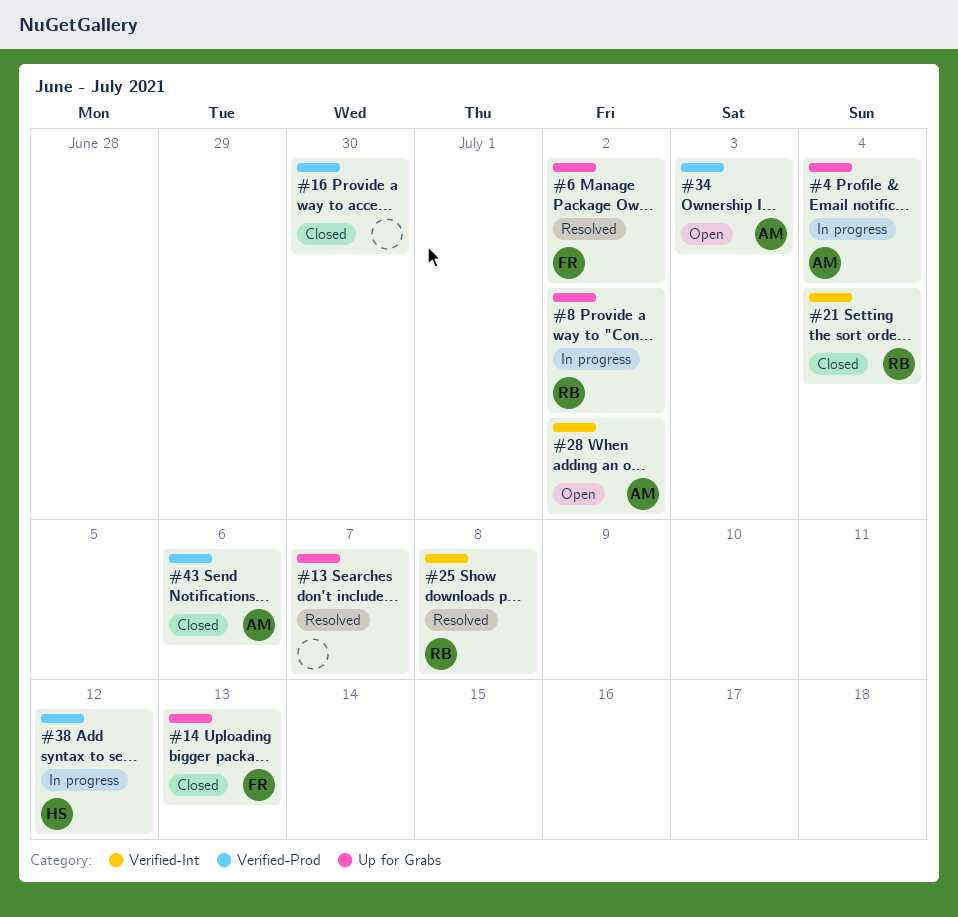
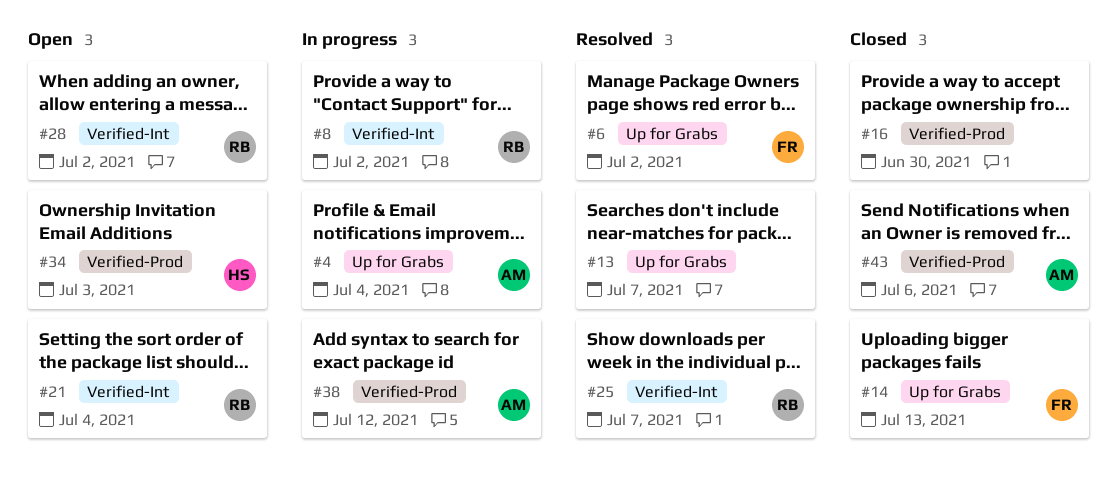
#8, label: Up for Grabs -> Verified-Int
#21, status: Closed -> Open
#25, due: Jul 8 -> Jul 7
#28, owner: AM -> RB
#34, owner: AM -> HS
#38, owner: HS -> AM

